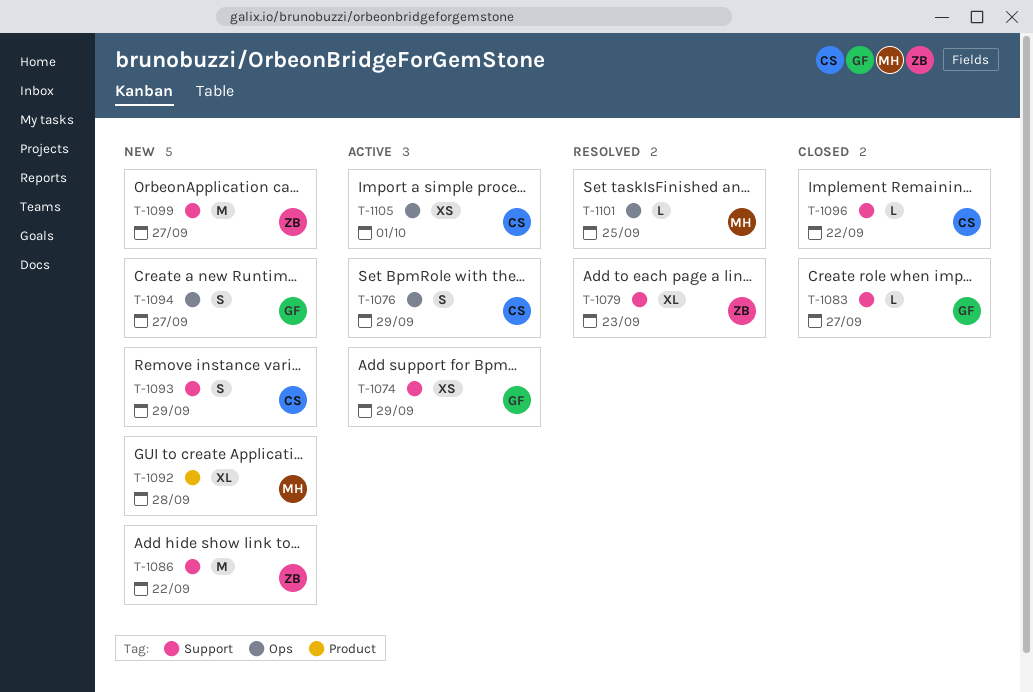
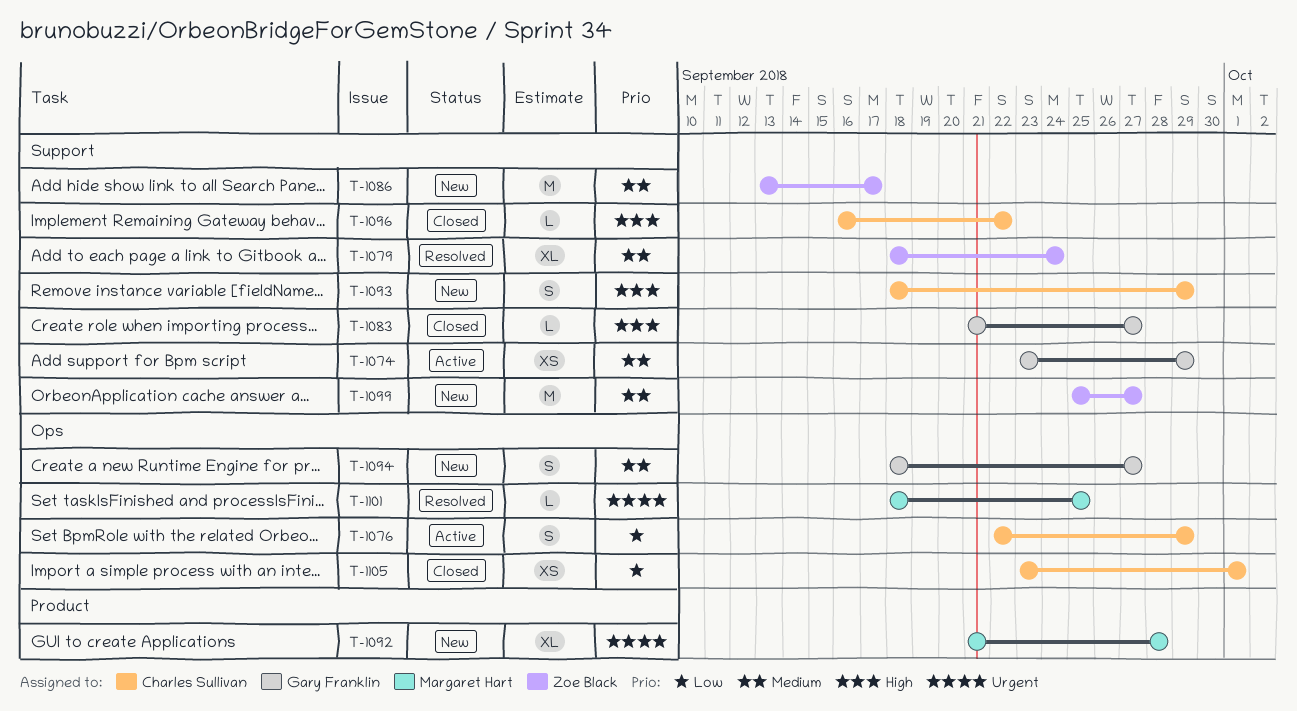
T-1079, due: Sep 23 -> Sep 24
T-1086, due: Sep 22 -> Sep 17
T-1105, status: Active -> Closed

